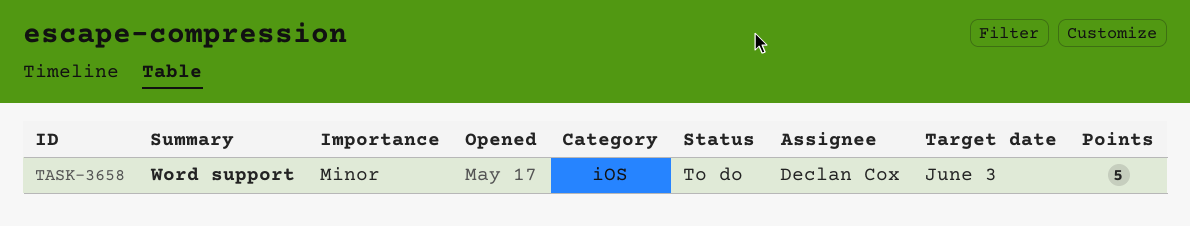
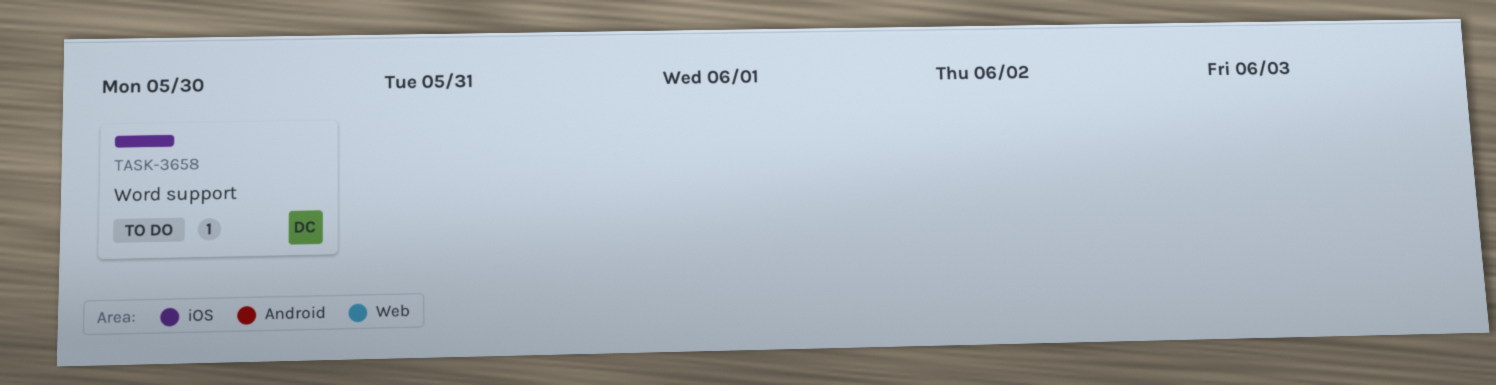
TASK-3658, estimate: 5 -> 1
TASK-3658, due: Jun 3 -> May 30

